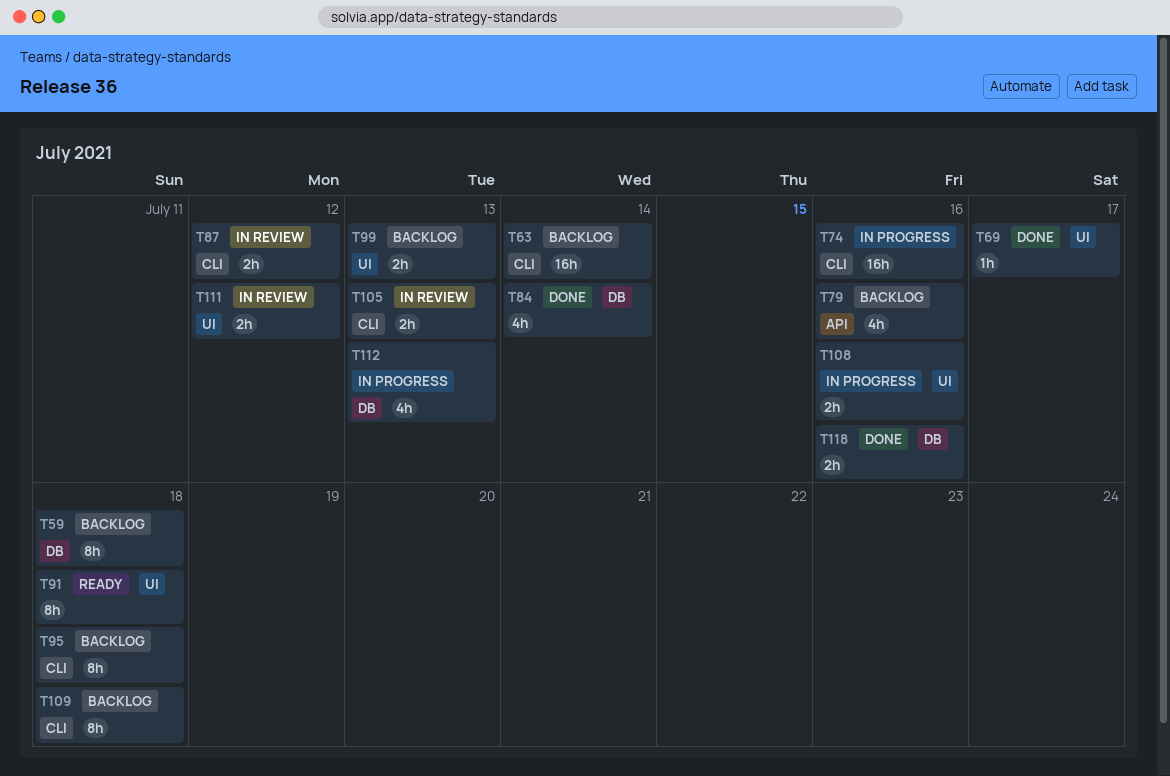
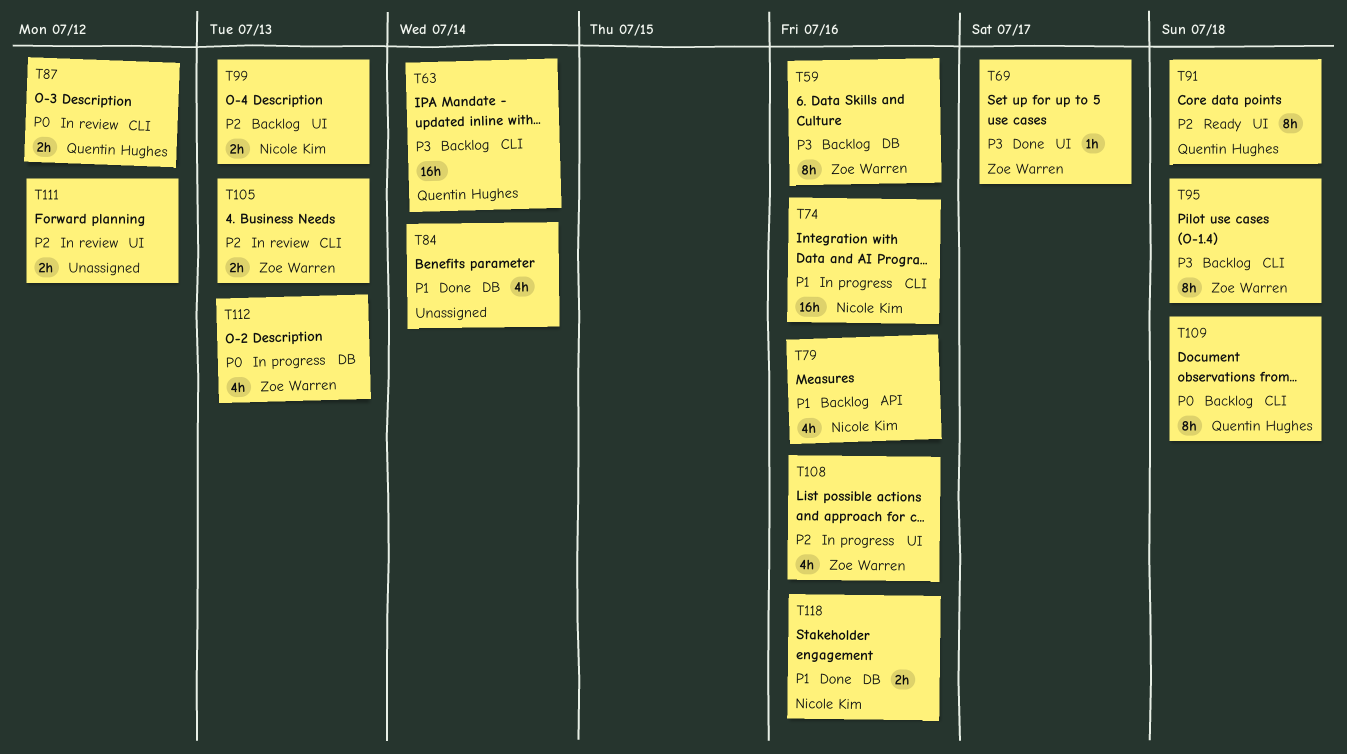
T59, due: Jul 18 -> Jul 16
T108, estimate: 2h -> 4h

